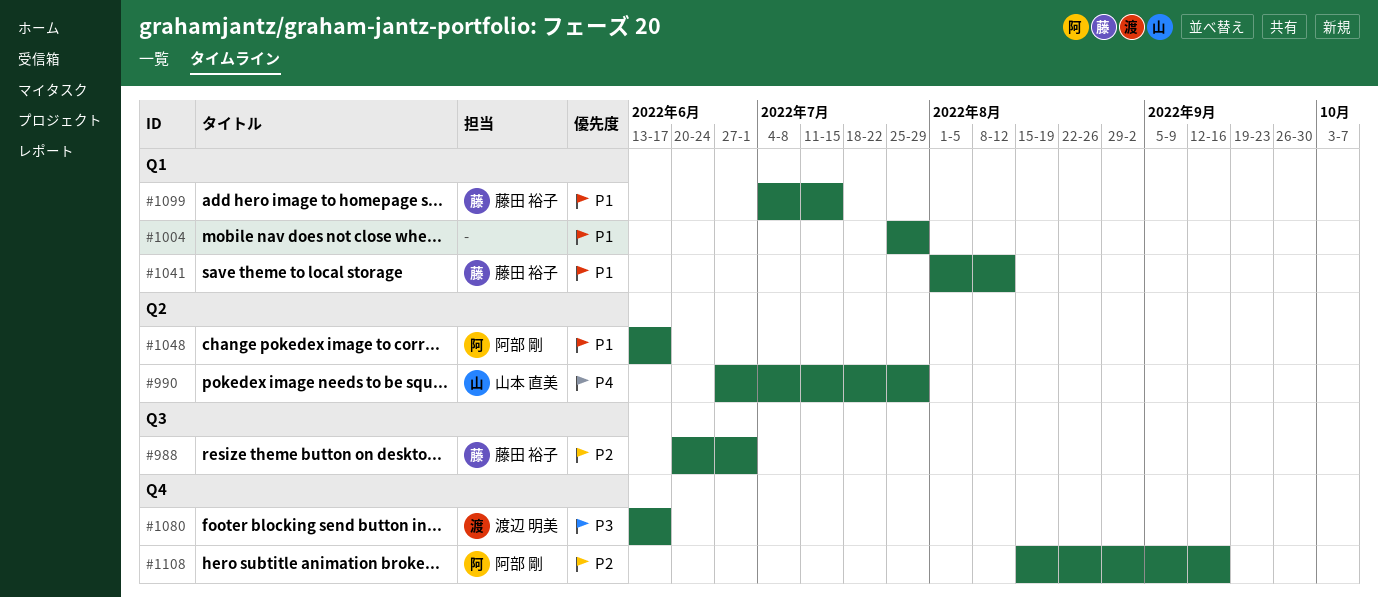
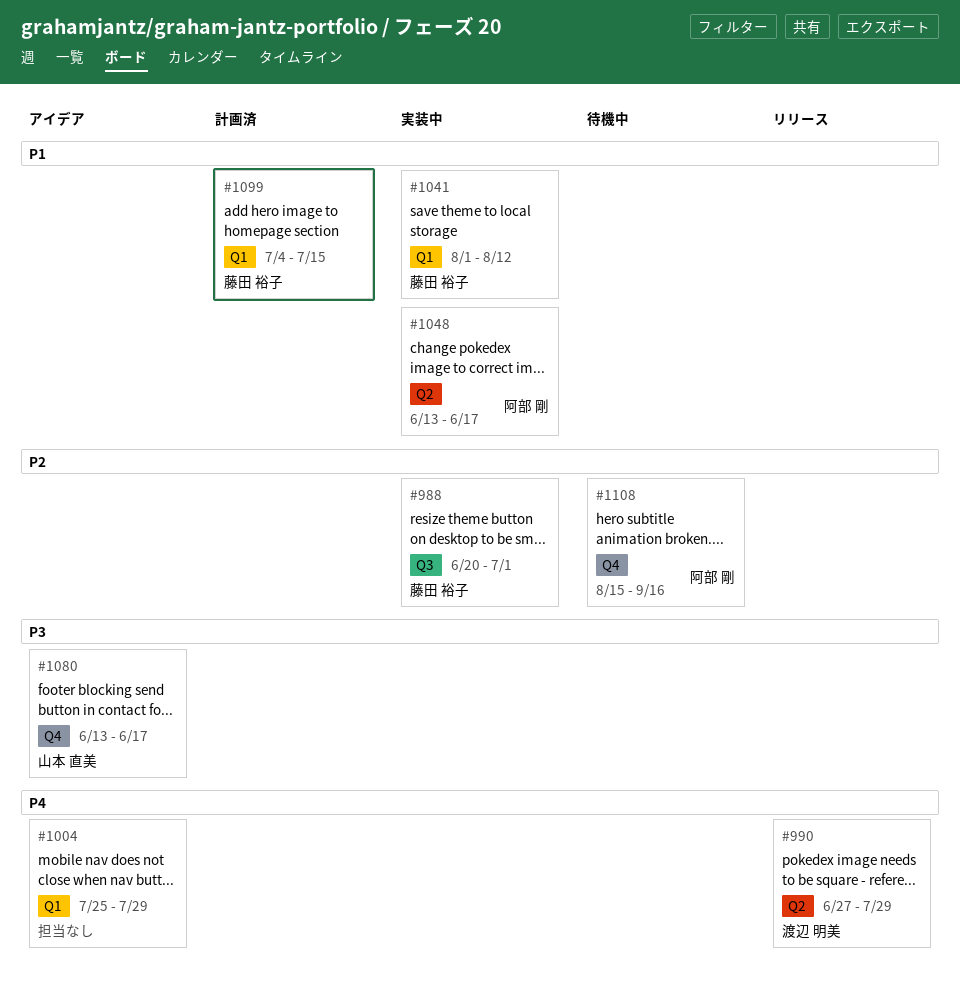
#990, owner: 山本 直美 -> 渡辺 明美
#1004, priority: P1 -> P4
#1080, owner: 渡辺 明美 -> 山本 直美

